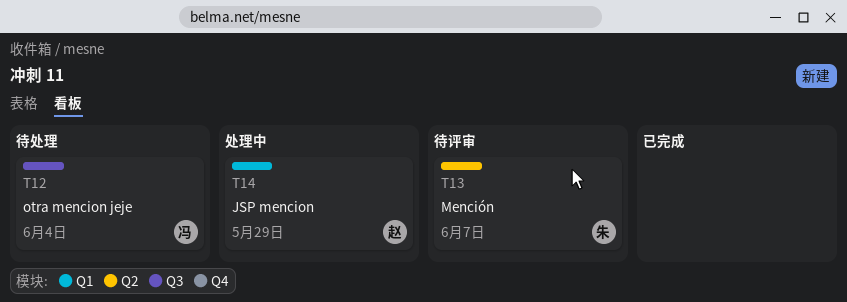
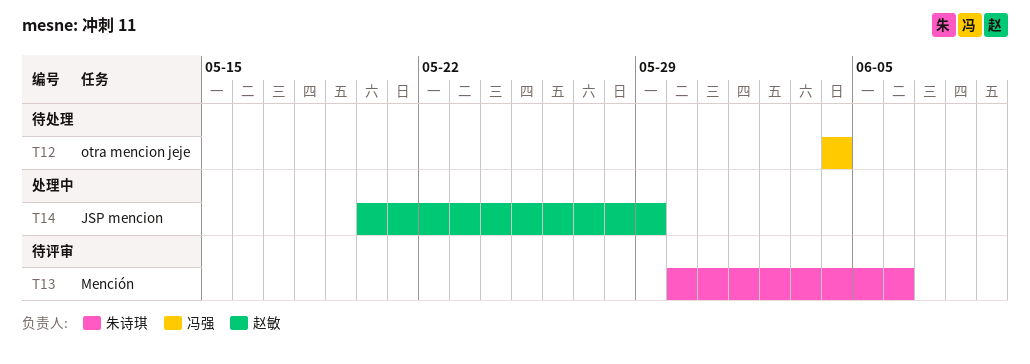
T13, due: Jun 7 -> Jun 6

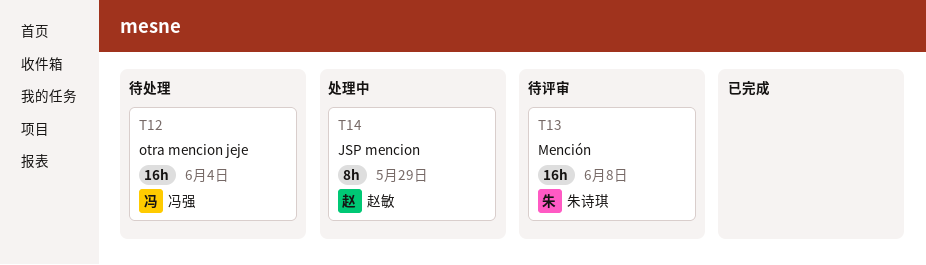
T13, due: Jun 6 -> Jun 8

